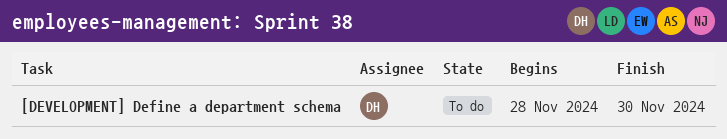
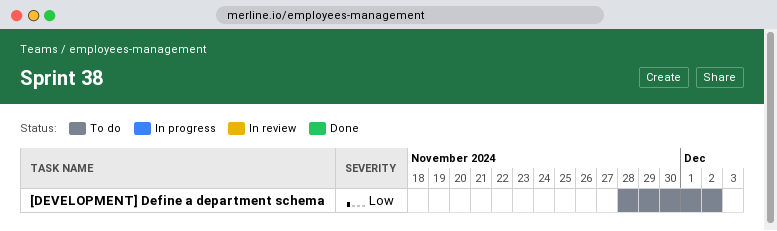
[DEVELOPMENT] Define a department schema, due: Nov 30 -> Dec 2

